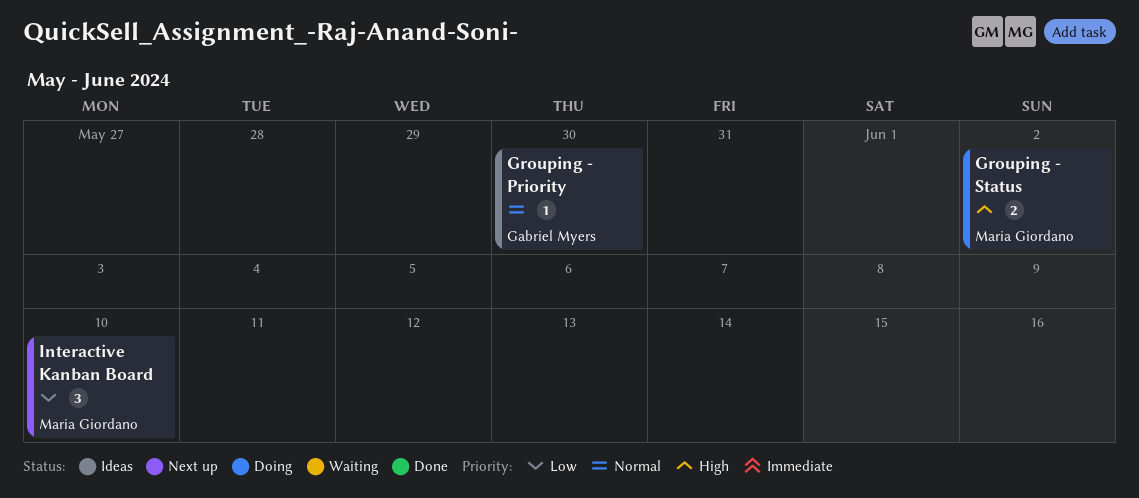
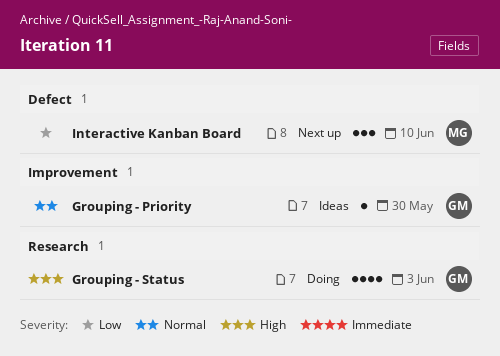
Grouping - Status, owner: Maria Giordano -> Gabriel Myers
Grouping - Status, estimate: 2 -> 4
Grouping - Status, due: Jun 2 -> Jun 3

